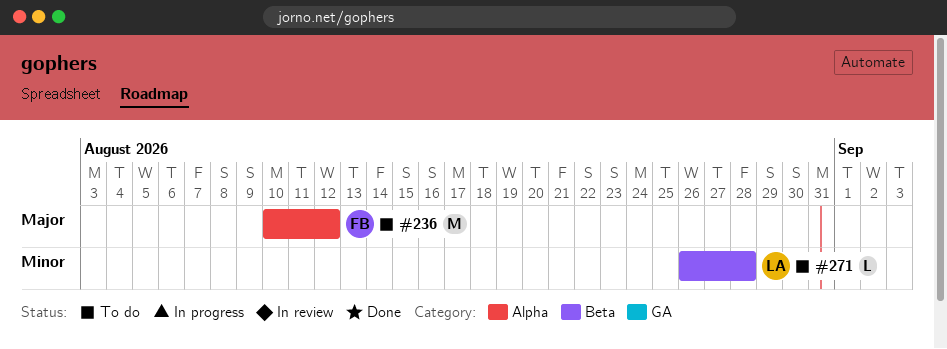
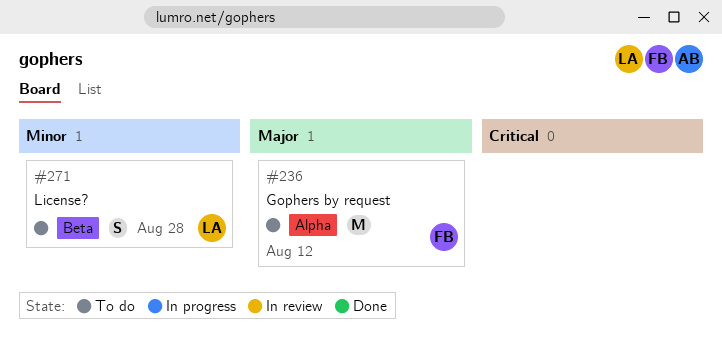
#271, estimate: L -> S

